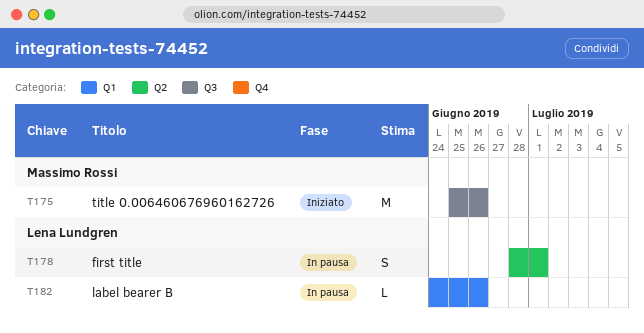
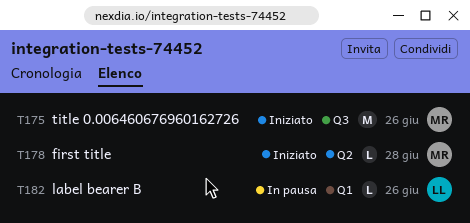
T178, status: In pausa -> Iniziato
T178, owner: Lena Lundgren -> Massimo Rossi
T178, estimate: S -> L
T178, due: Jul 1 -> Jun 28

